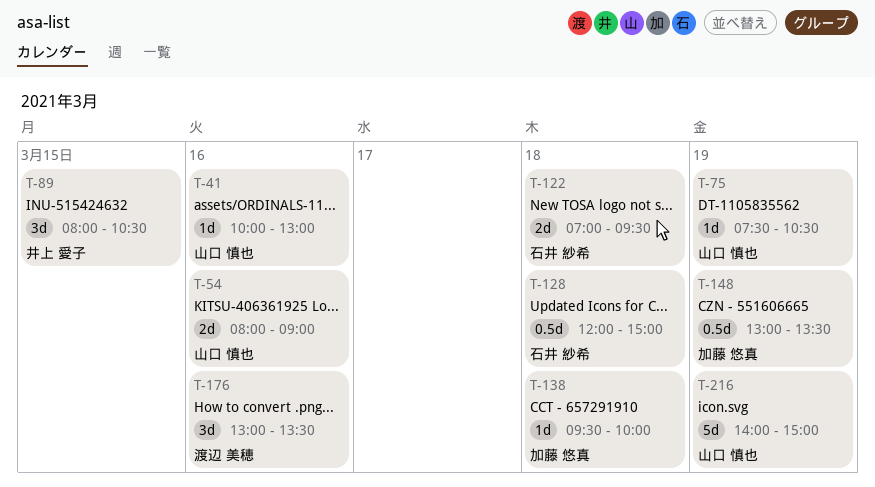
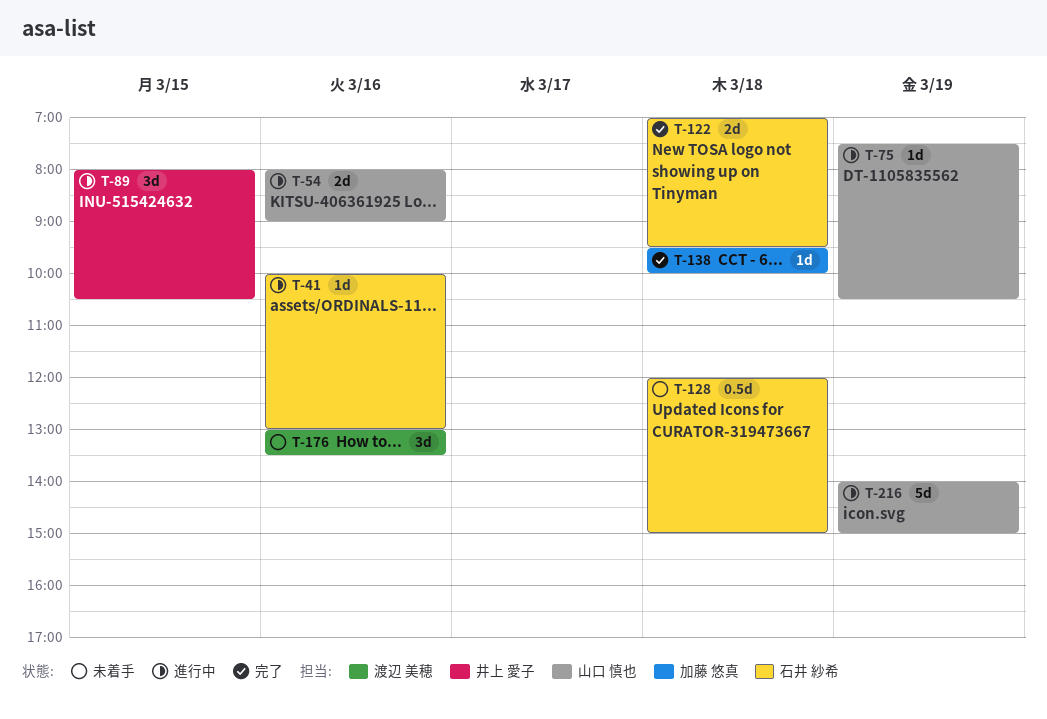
T-41, owner: 山口 慎也 -> 石井 紗希
T-148: present -> none

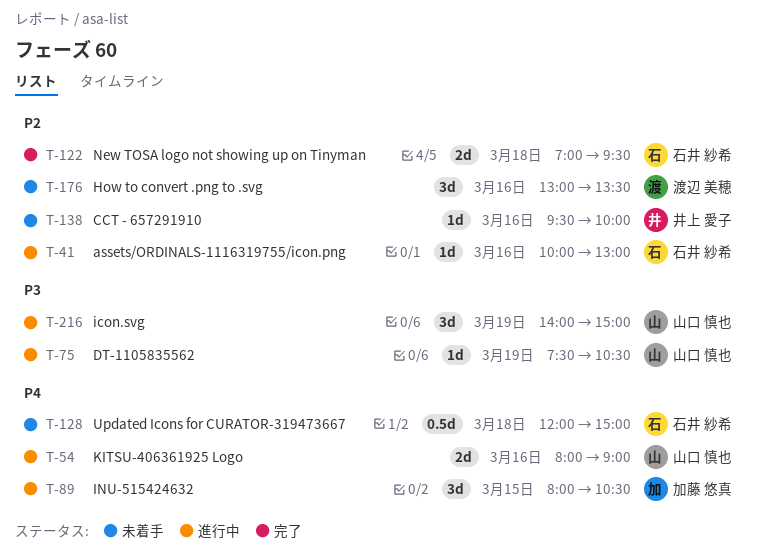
T-89, owner: 井上 愛子 -> 加藤 悠真
T-138, status: 完了 -> 未着手
T-138, owner: 加藤 悠真 -> 井上 愛子
T-138, day: Mar 18 -> Mar 16
T-216, estimate: 5d -> 3d

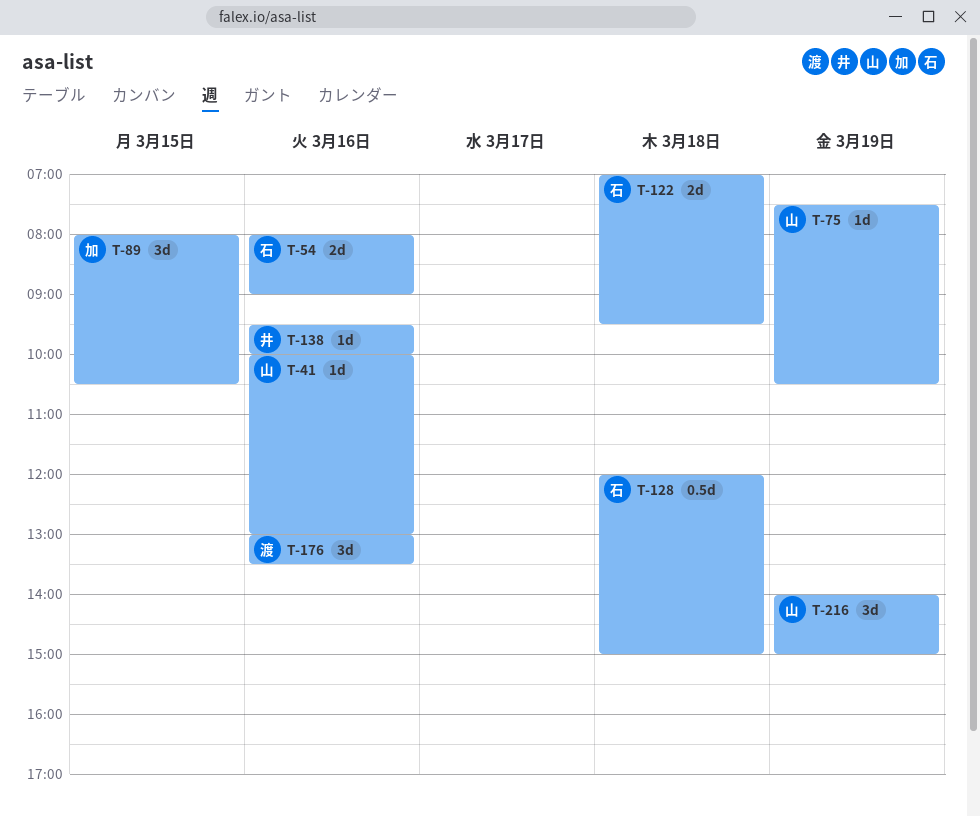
T-41, owner: 石井 紗希 -> 山口 慎也
T-54, owner: 山口 慎也 -> 石井 紗希

